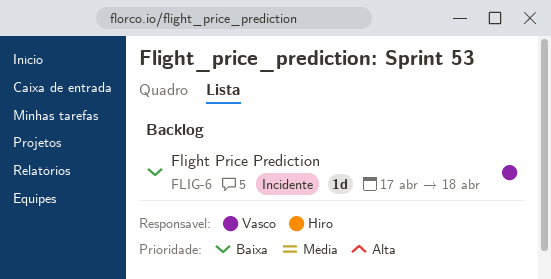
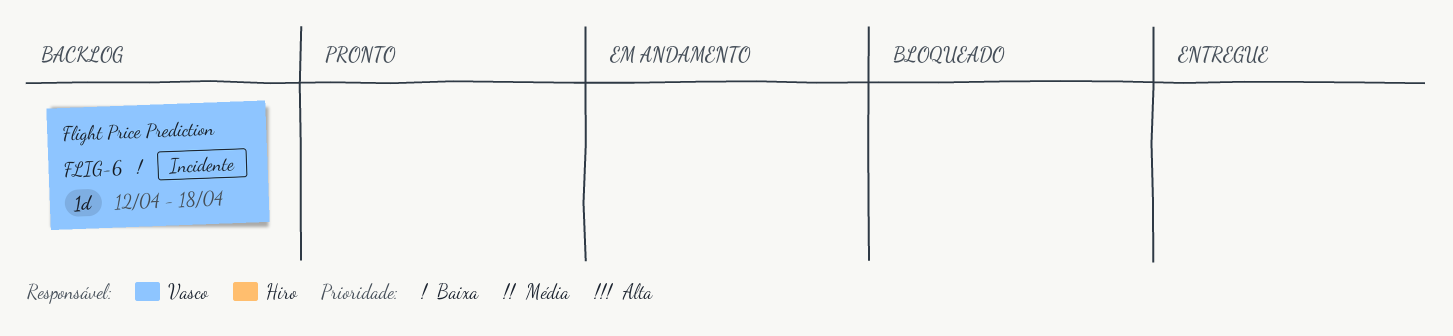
FLIG-6, start: Apr 17 -> Apr 12

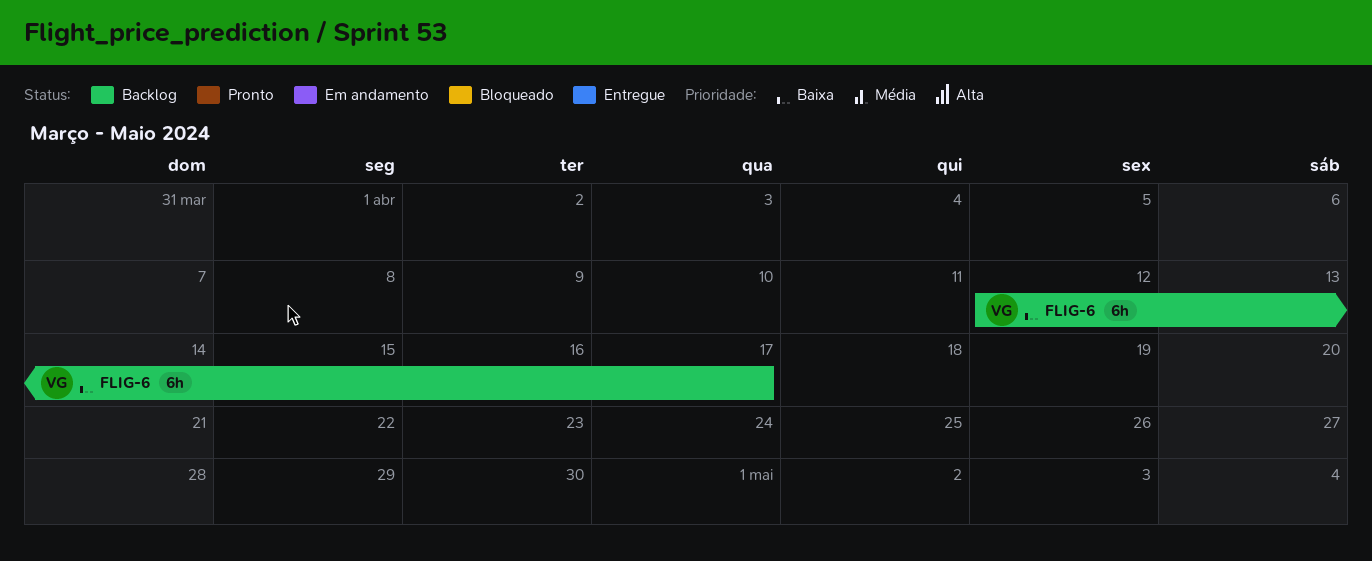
FLIG-6, estimate: 1d -> 6h
FLIG-6, due: Apr 18 -> Apr 17

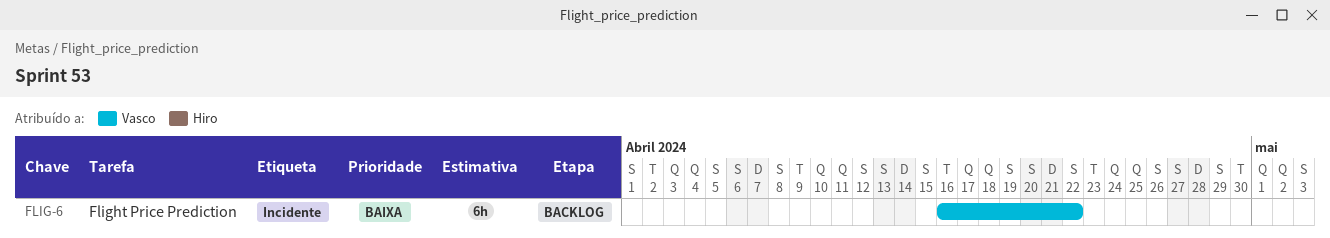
FLIG-6, start: Apr 12 -> Apr 16
FLIG-6, due: Apr 17 -> Apr 22

